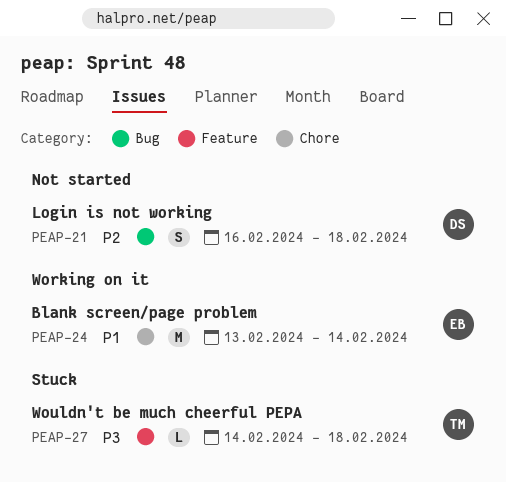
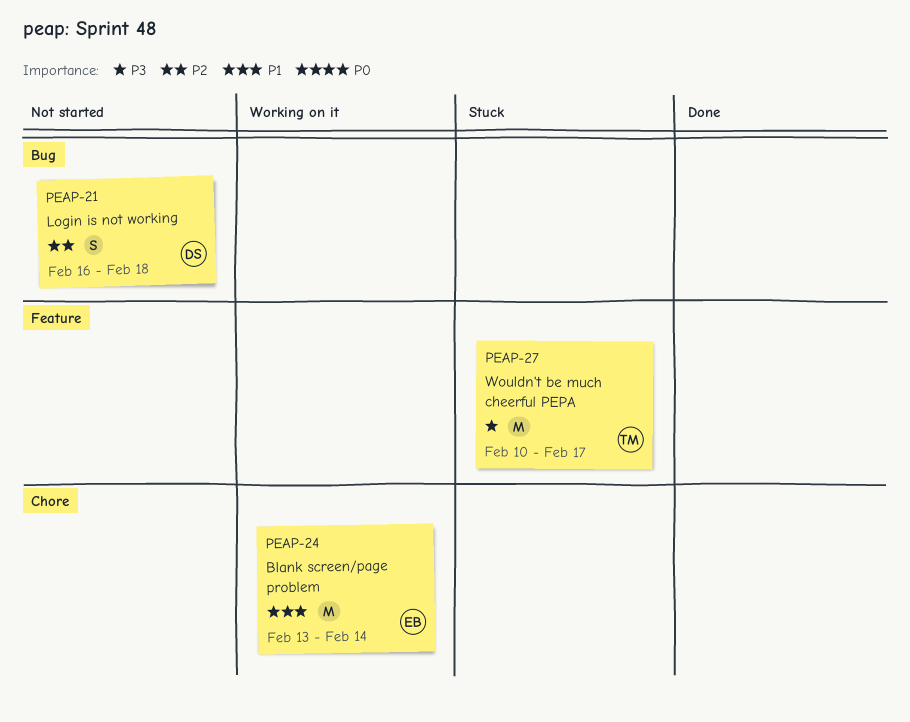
PEAP-27, estimate: L -> M
PEAP-27, start: Feb 14 -> Feb 10
PEAP-27, due: Feb 18 -> Feb 17

